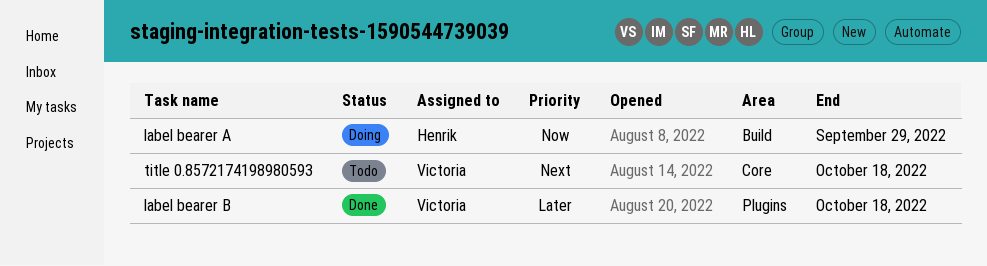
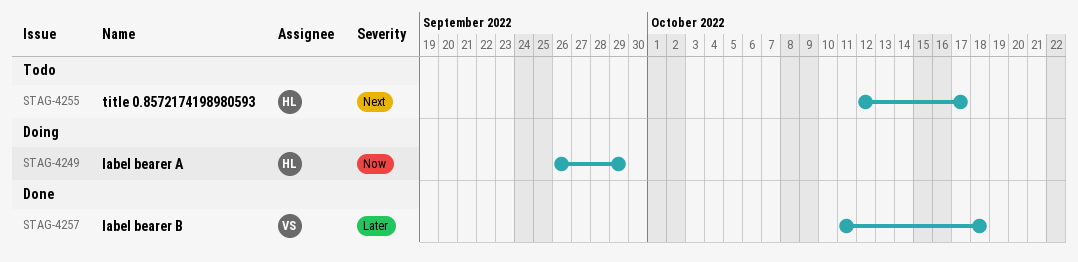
title 0.8572174198980593, owner: Victoria -> Henrik
title 0.8572174198980593, due: Oct 18 -> Oct 17

